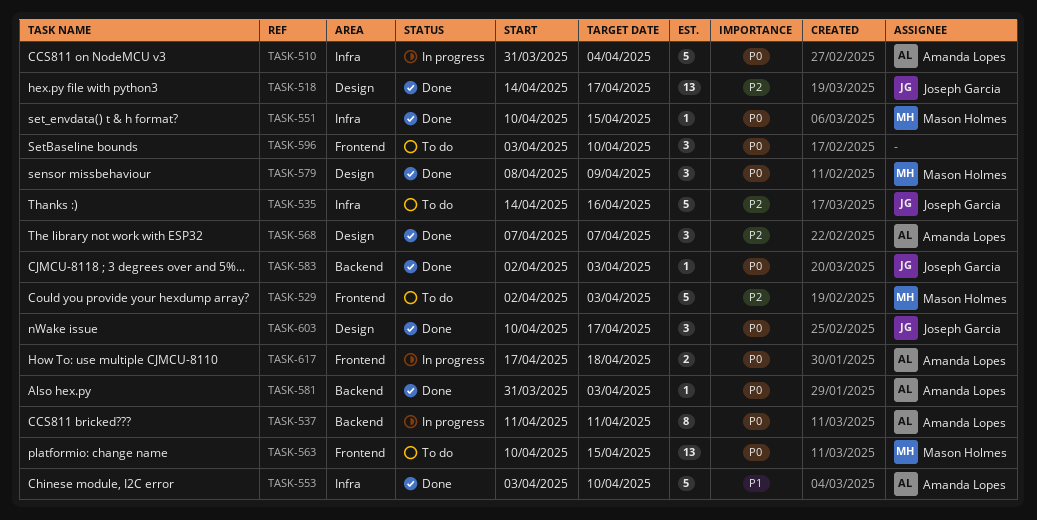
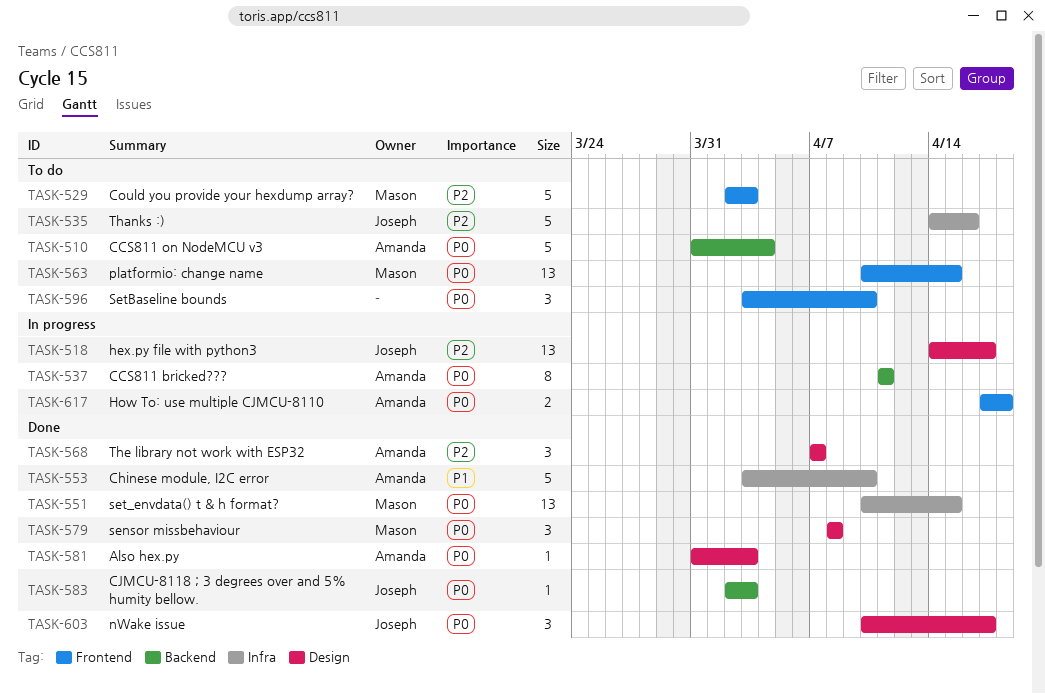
TASK-510, status: In progress -> To do
TASK-510, label: Infra -> Backend
TASK-518, status: Done -> In progress
TASK-551, estimate: 1 -> 13
TASK-579, due: Apr 9 -> Apr 8
TASK-581, label: Backend -> Design

